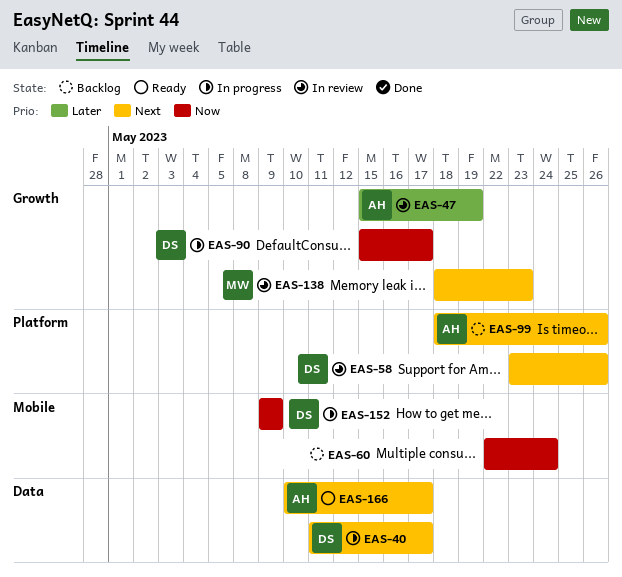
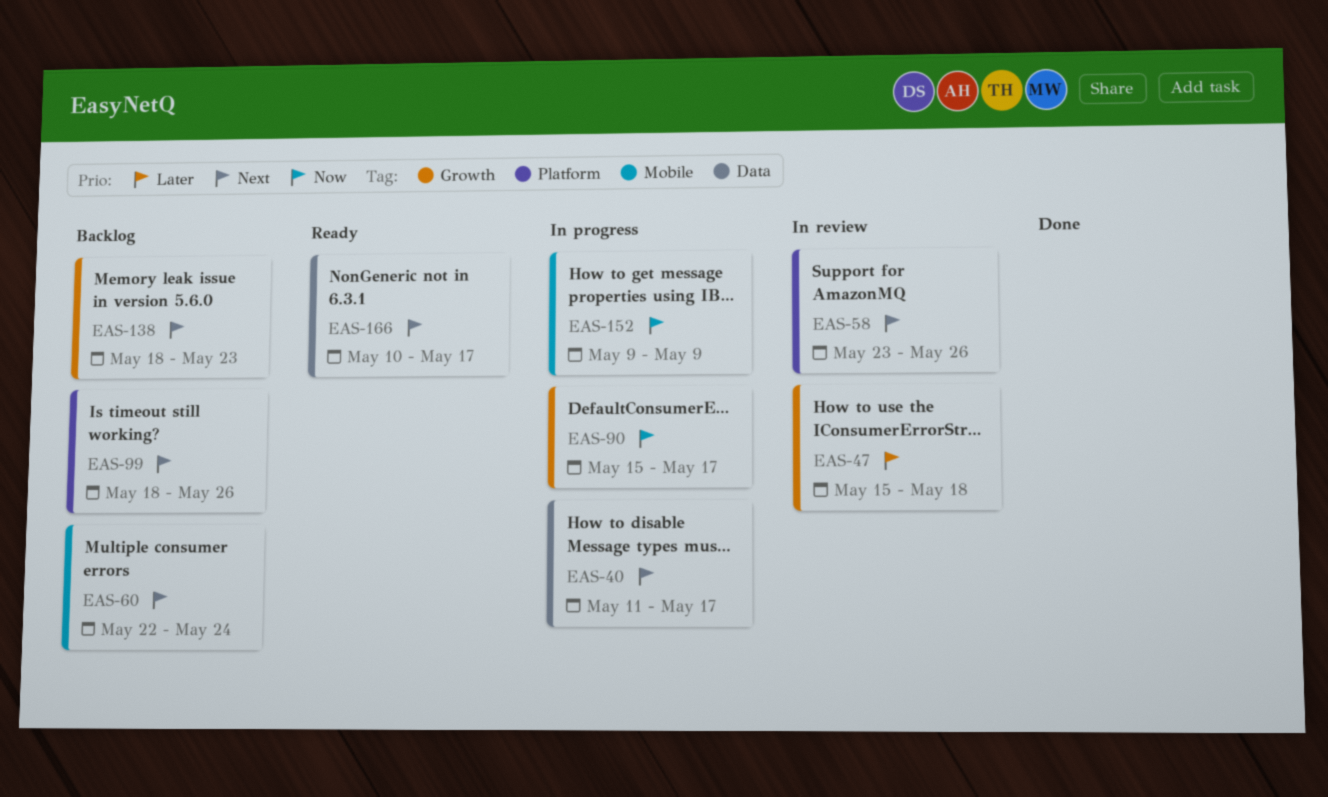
EAS-47, due: May 19 -> May 18
EAS-60, priority: Now -> Next
EAS-138, status: In review -> Backlog

